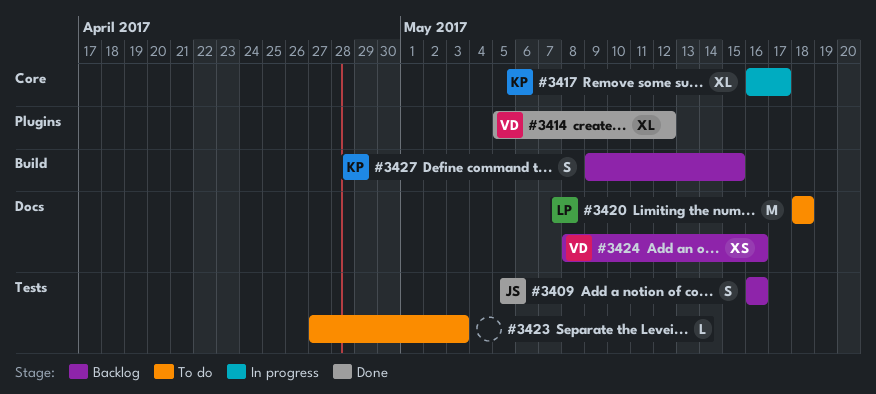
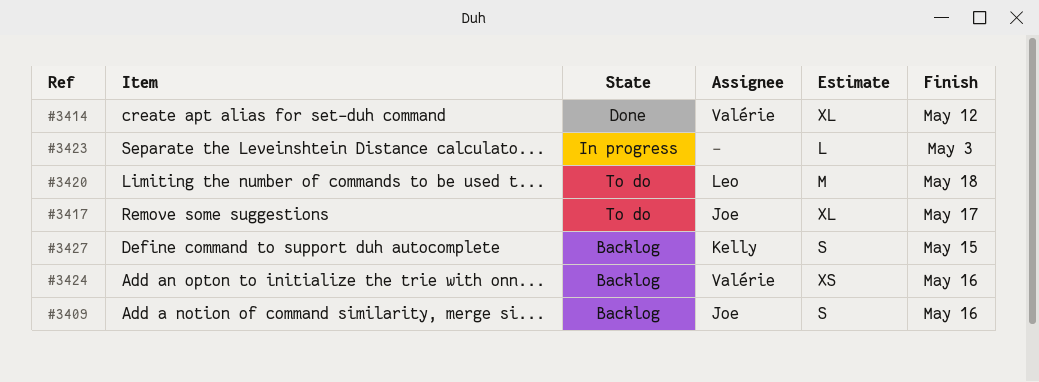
#3417, status: In progress -> To do
#3417, owner: Kelly -> Joe
#3423, status: To do -> In progress

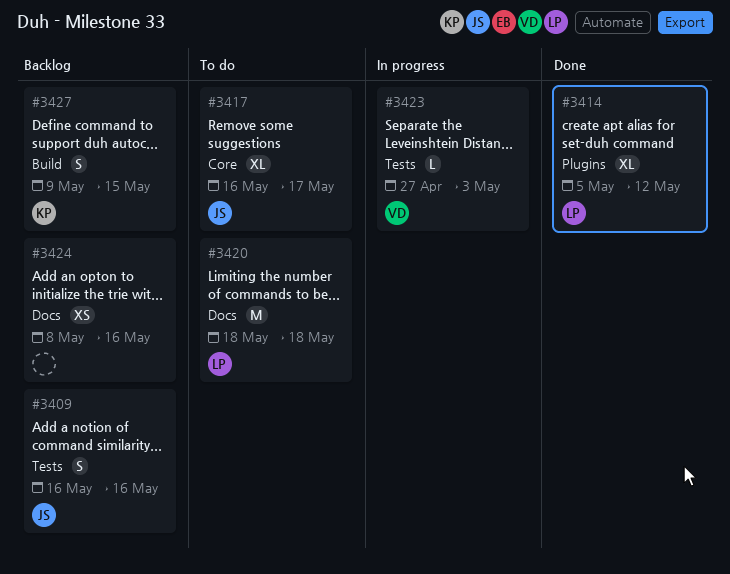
#3414, owner: Valérie -> Leo
#3423, owner: none -> Valérie
#3424, owner: Valérie -> none

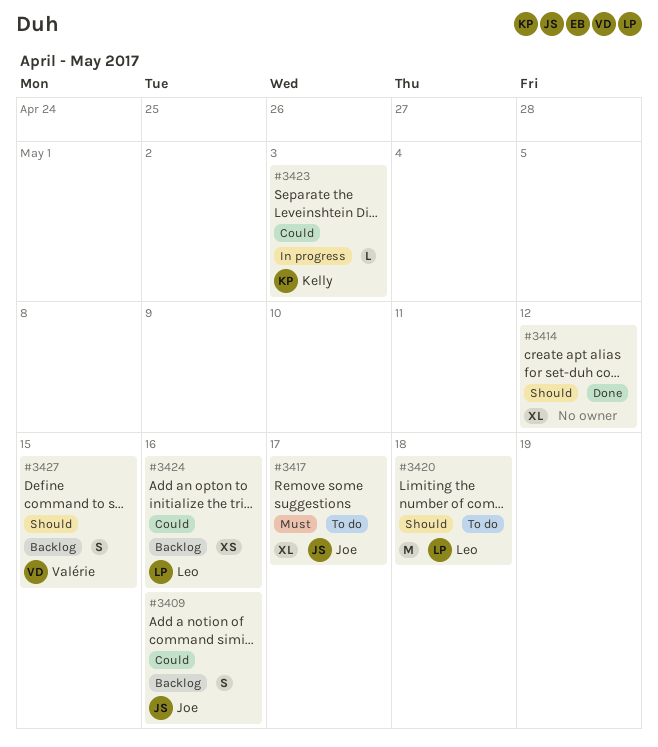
#3414, owner: Leo -> none
#3423, owner: Valérie -> Kelly
#3424, owner: none -> Leo
#3427, owner: Kelly -> Valérie

